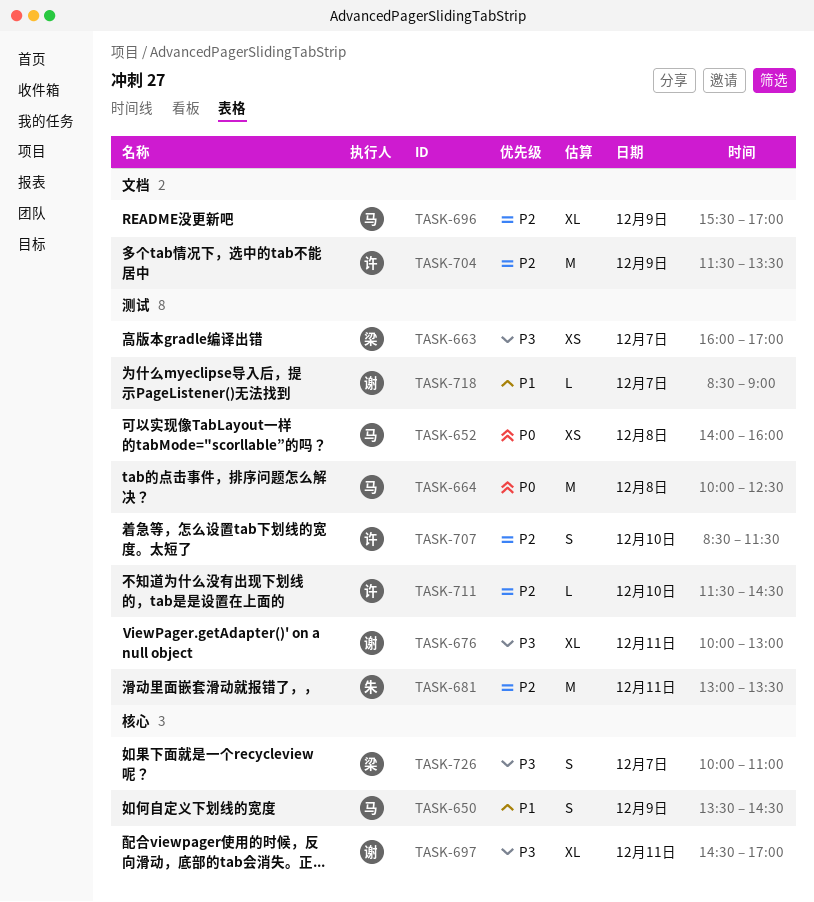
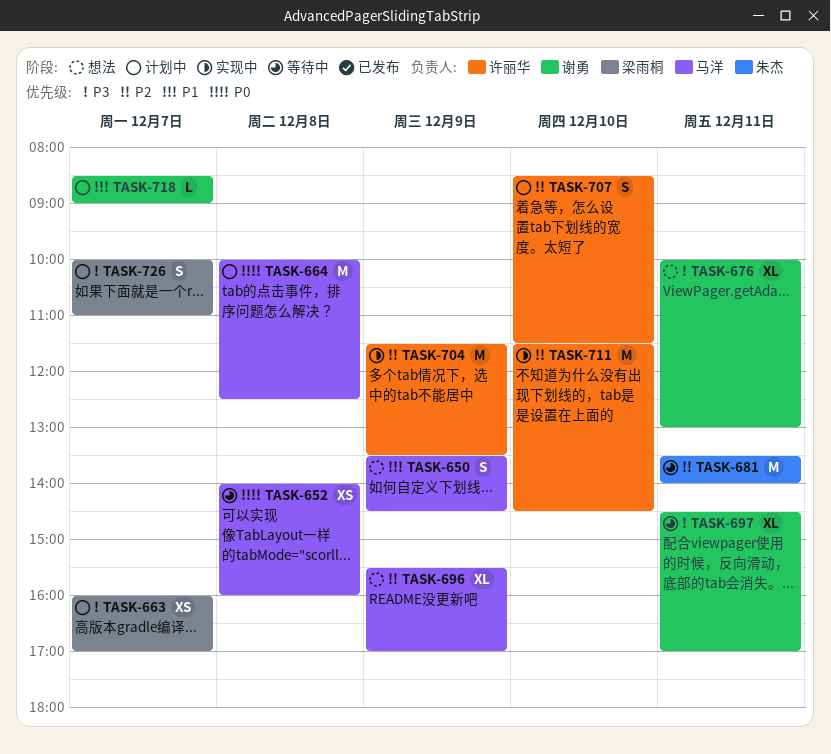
TASK-681, begins: 13:00 -> 13:30
TASK-681, ends: 13:30 -> 14:00
TASK-711, estimate: L -> M

